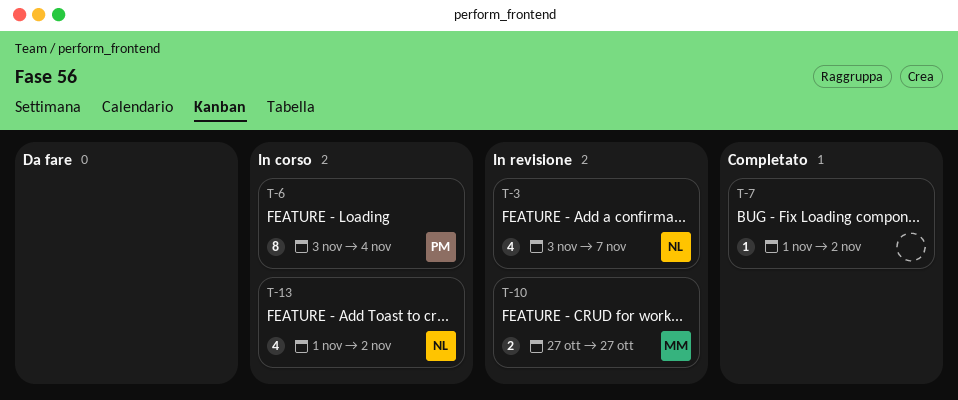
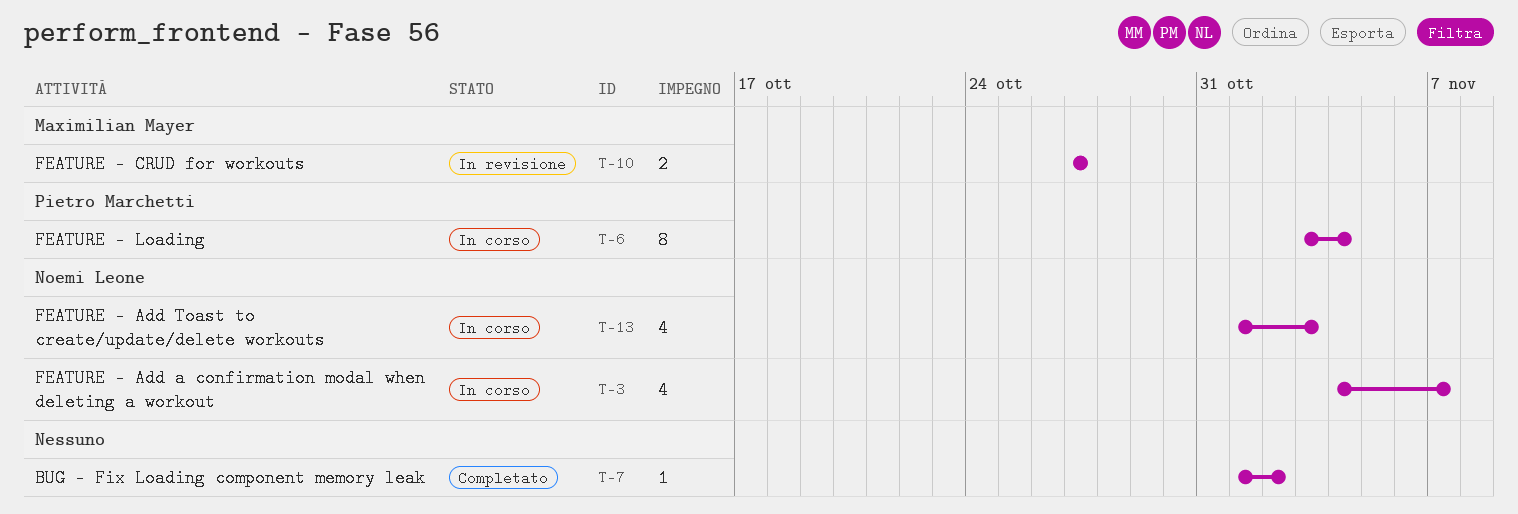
T-3, status: In revisione -> In corso
T-3, start: Nov 3 -> Nov 4
T-13, due: Nov 2 -> Nov 3

